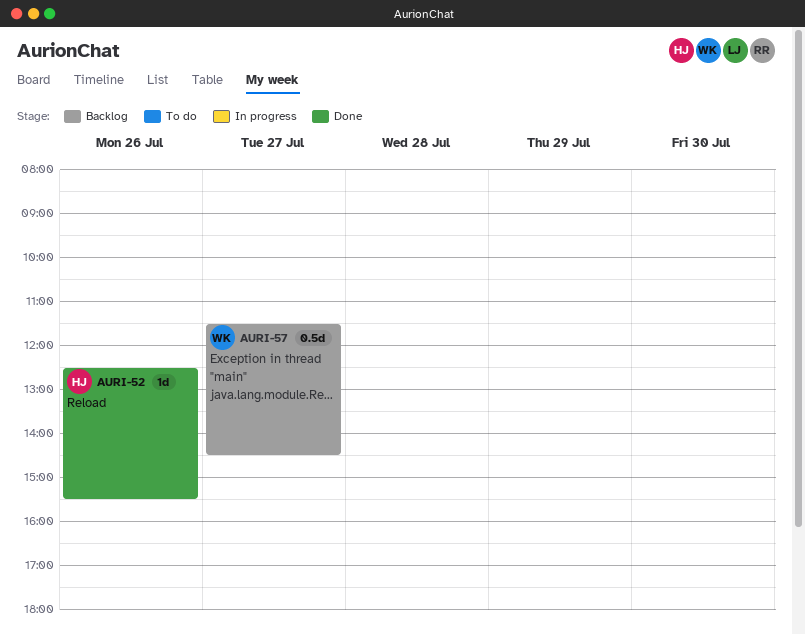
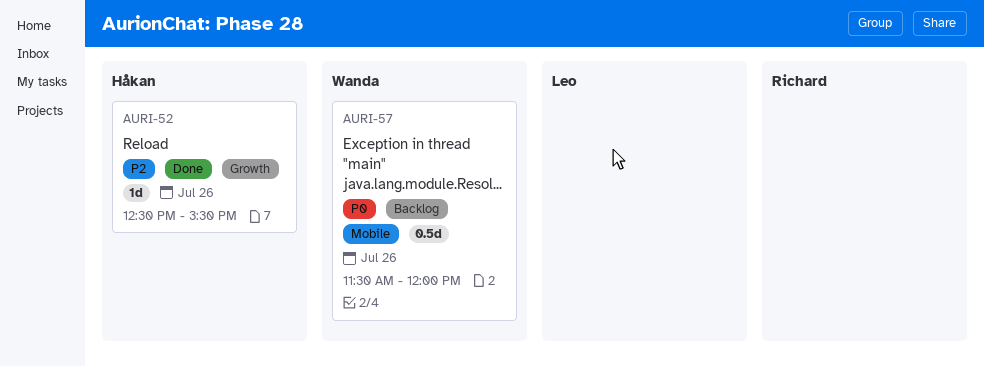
AURI-57, day: Jul 27 -> Jul 26
AURI-57, ends: 14:30 -> 12:00

